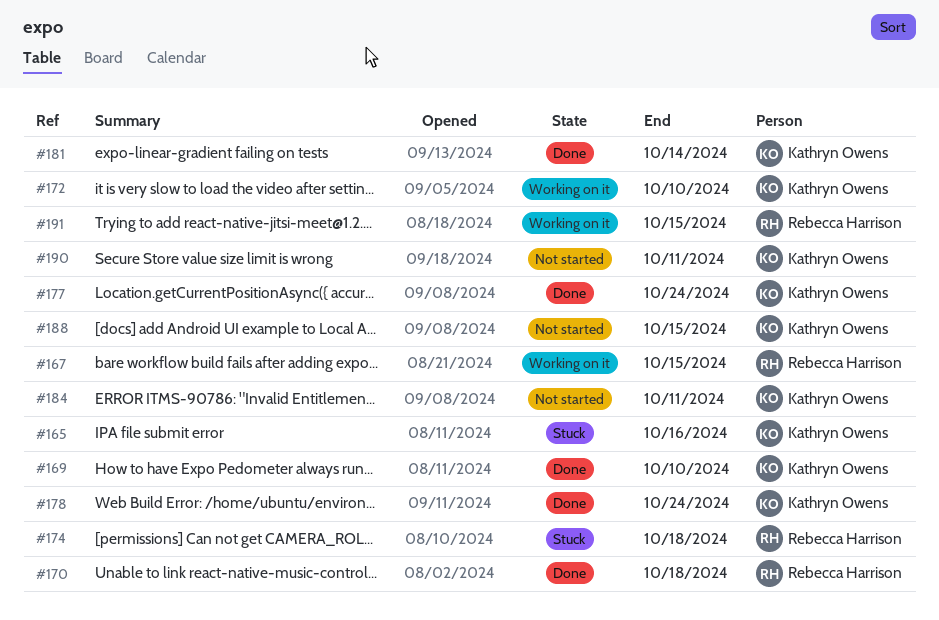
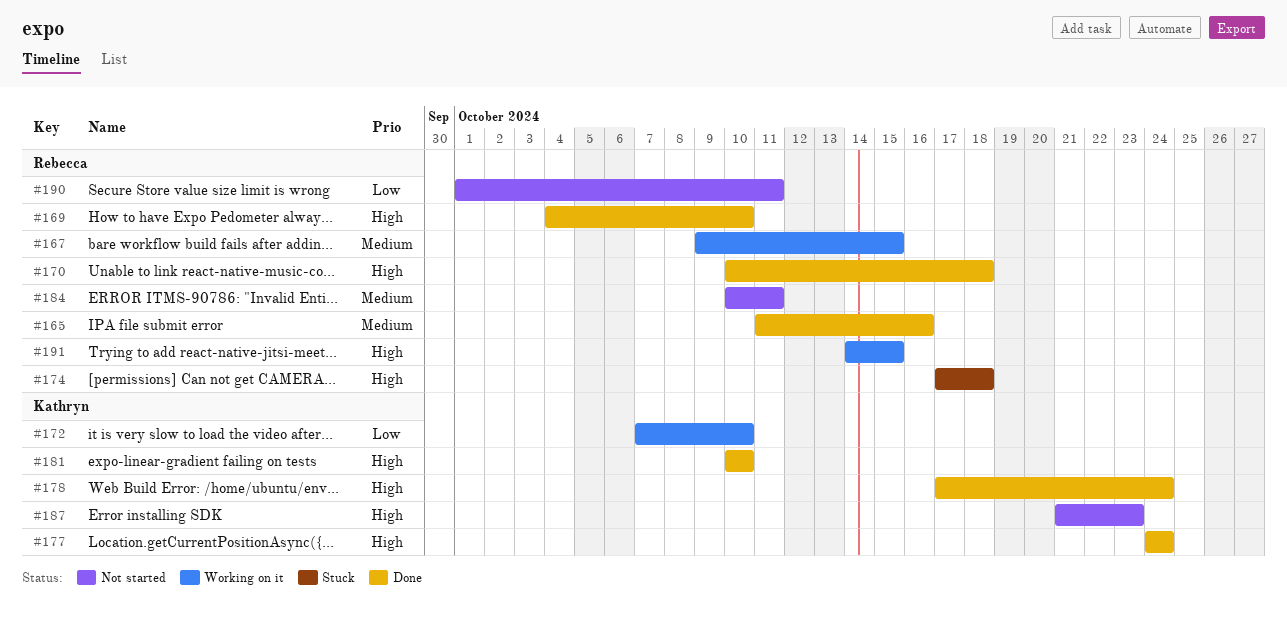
#165, status: Stuck -> Done
#165, owner: Kathryn Owens -> Rebecca Harrison
#169, owner: Kathryn Owens -> Rebecca Harrison
#181, due: Oct 14 -> Oct 10
#184, owner: Kathryn Owens -> Rebecca Harrison
#187: none -> present
#188: present -> none
#190, owner: Kathryn Owens -> Rebecca Harrison

